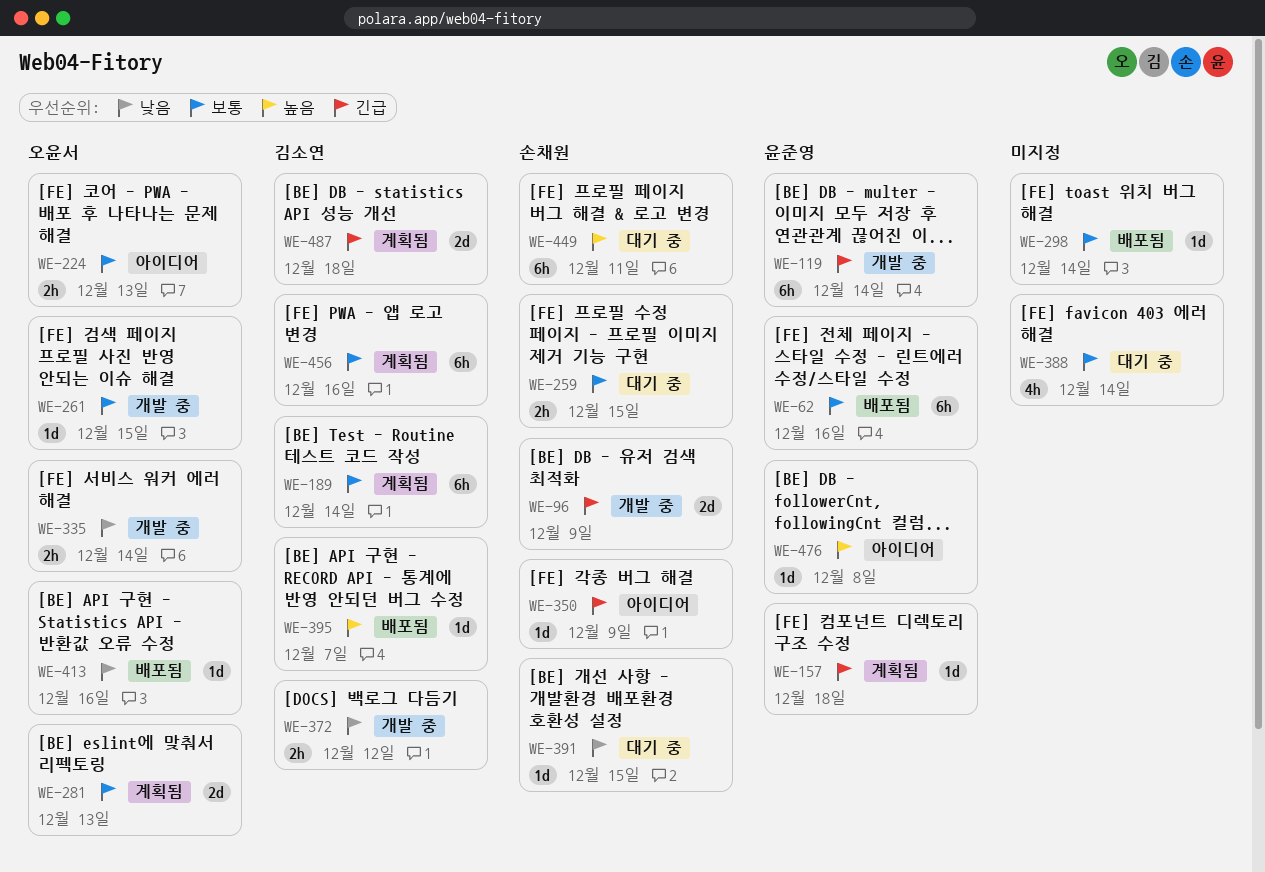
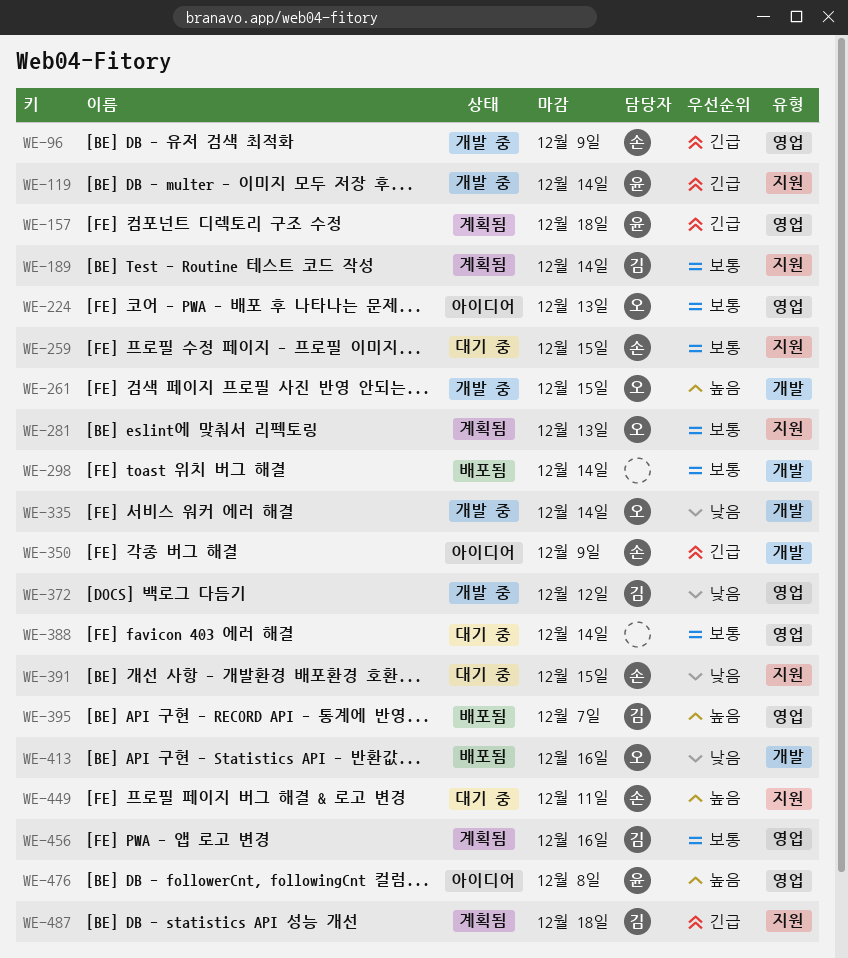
WE-62: present -> none
WE-261, priority: 보통 -> 높음

